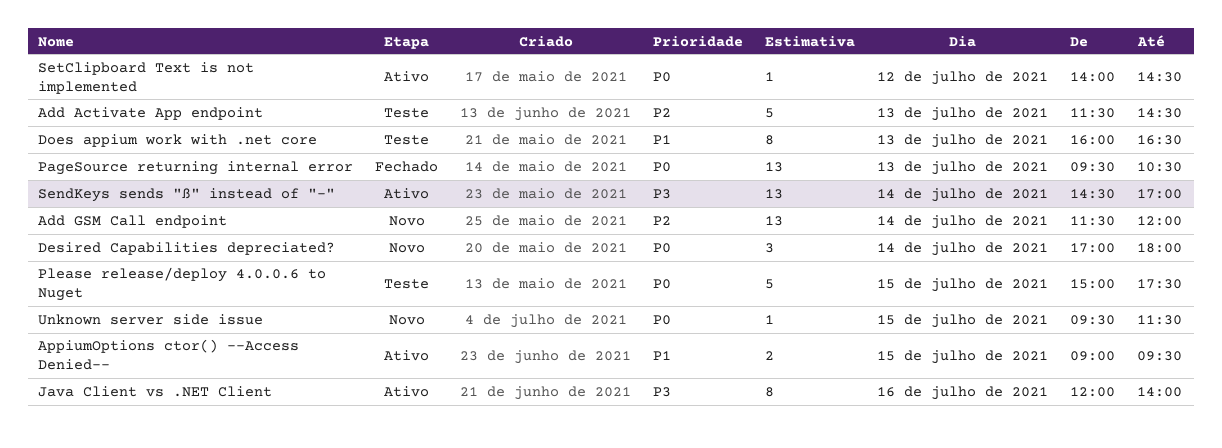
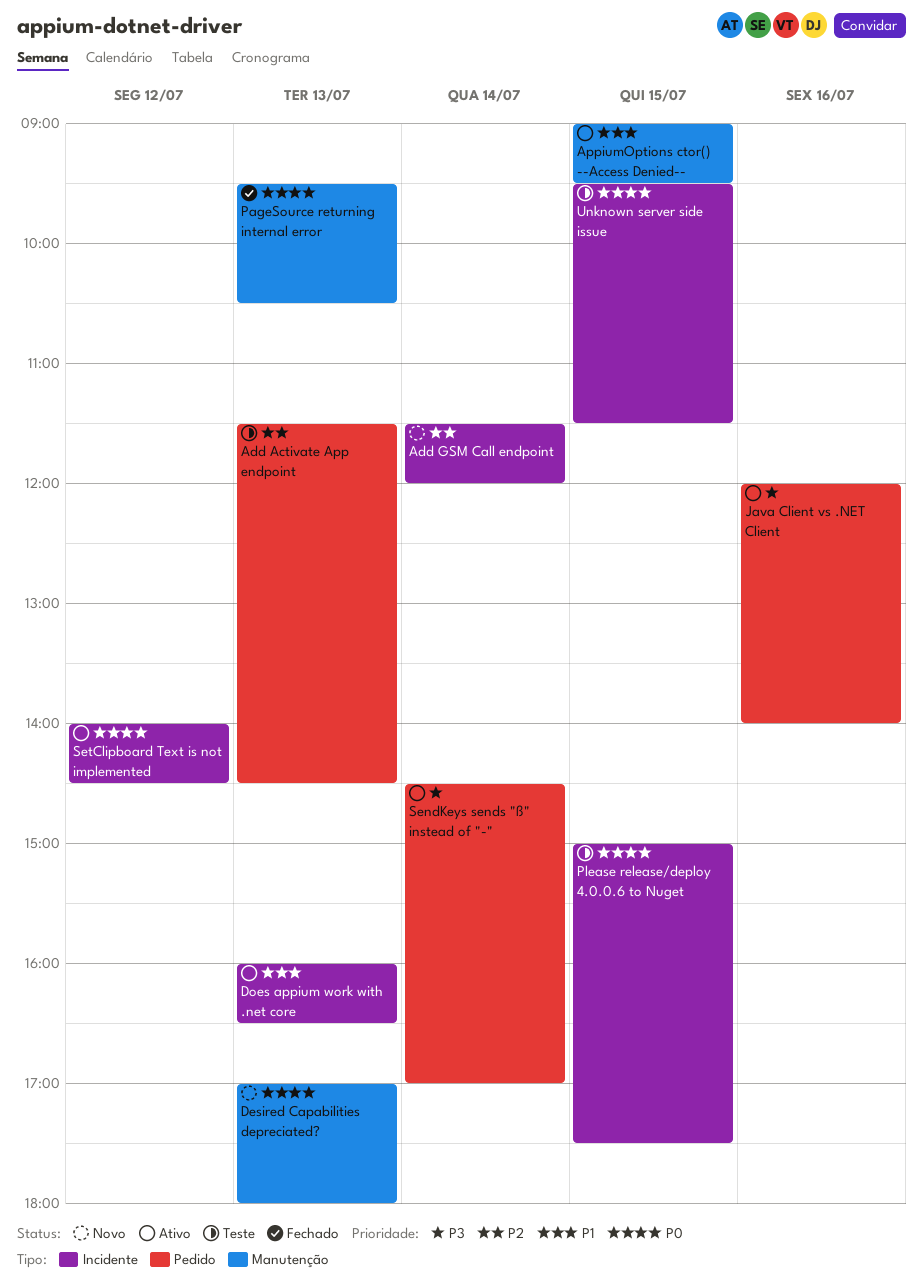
Desired Capabilities depreciated?, day: Jul 14 -> Jul 13
Does appium work with .net core, status: Teste -> Ativo
Unknown server side issue, status: Novo -> Teste

